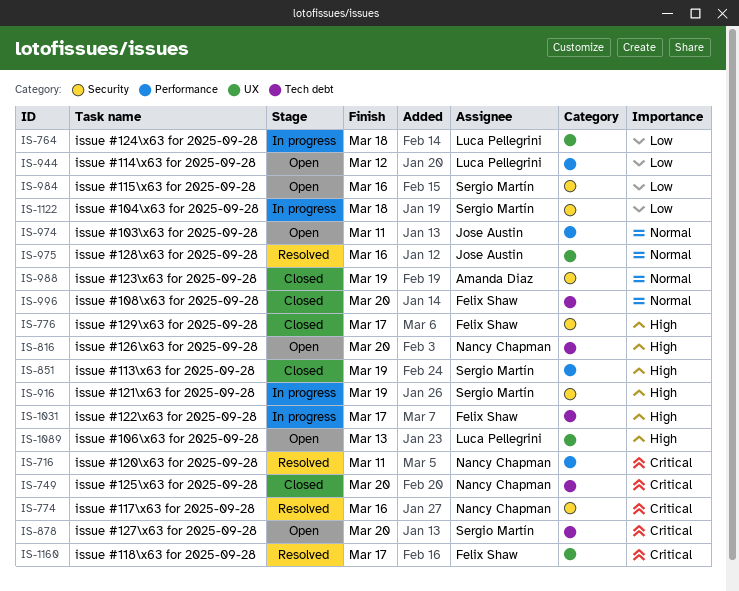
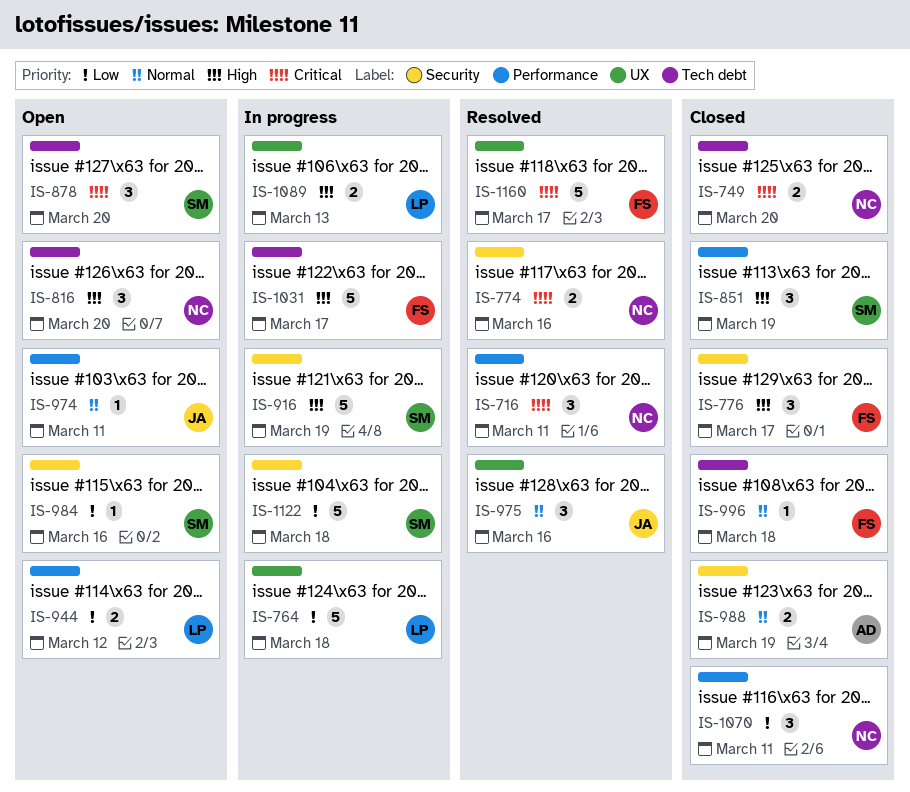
IS-996, due: Mar 20 -> Mar 18
IS-1070: none -> present
IS-1089, status: Open -> In progress

